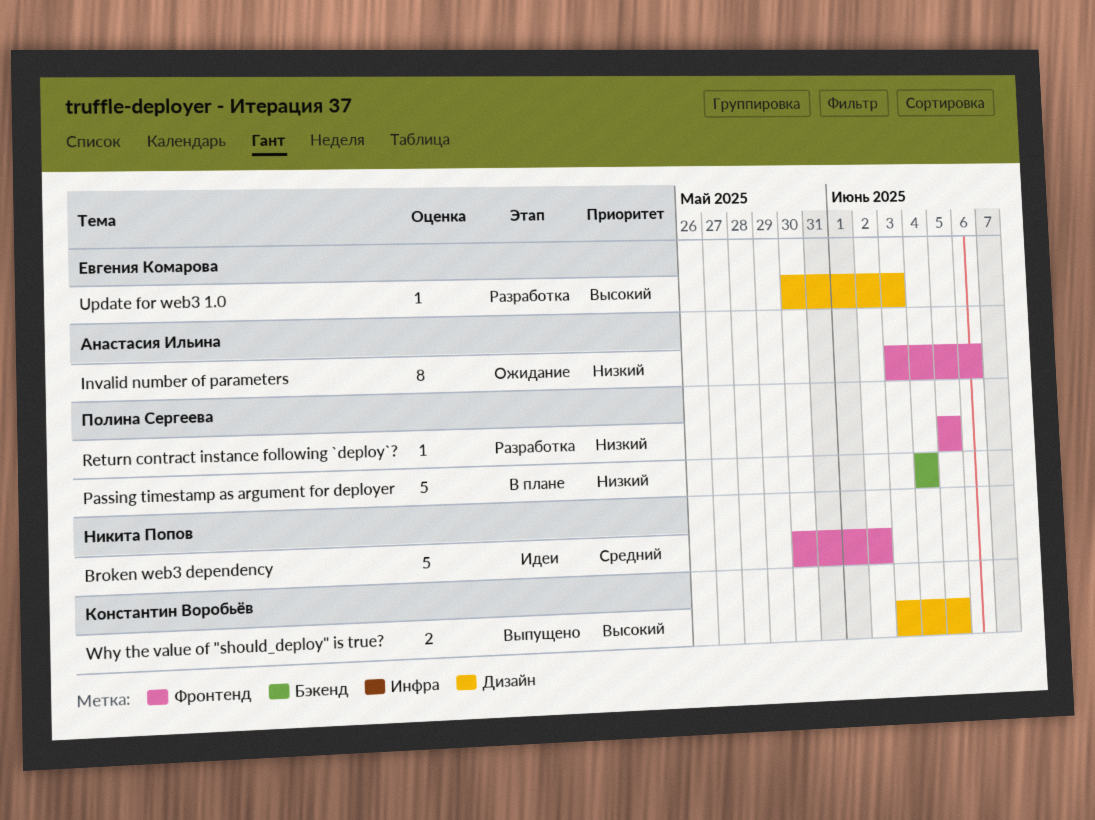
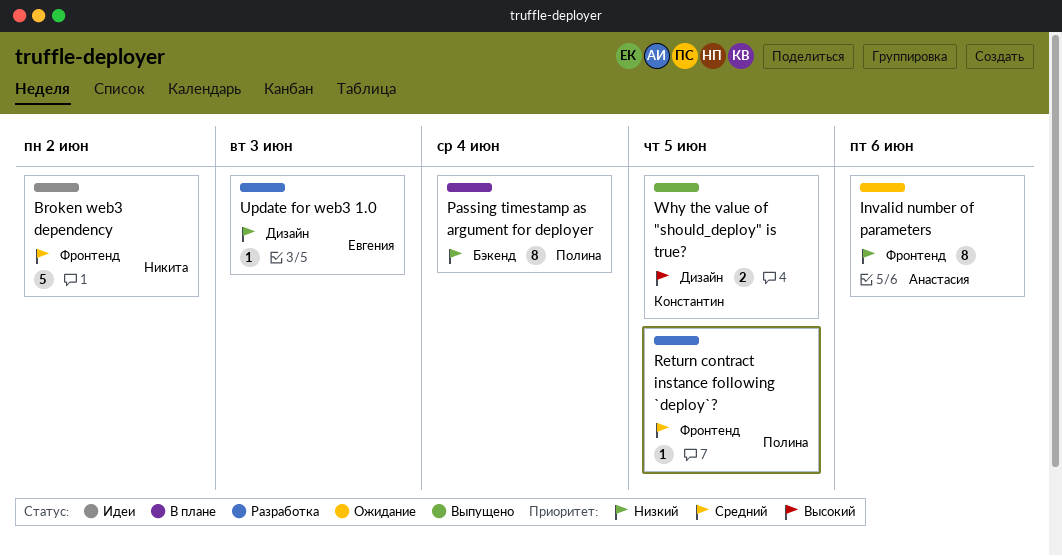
Passing timestamp as argument for deployer, estimate: 5 -> 8
Return contract instance following `deploy`?, priority: Низкий -> Средний
Update for web3 1.0, priority: Высокий -> Низкий

